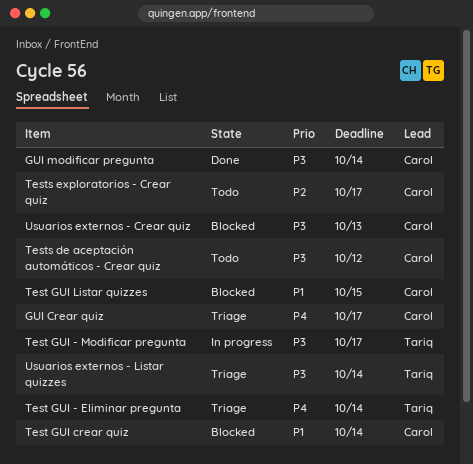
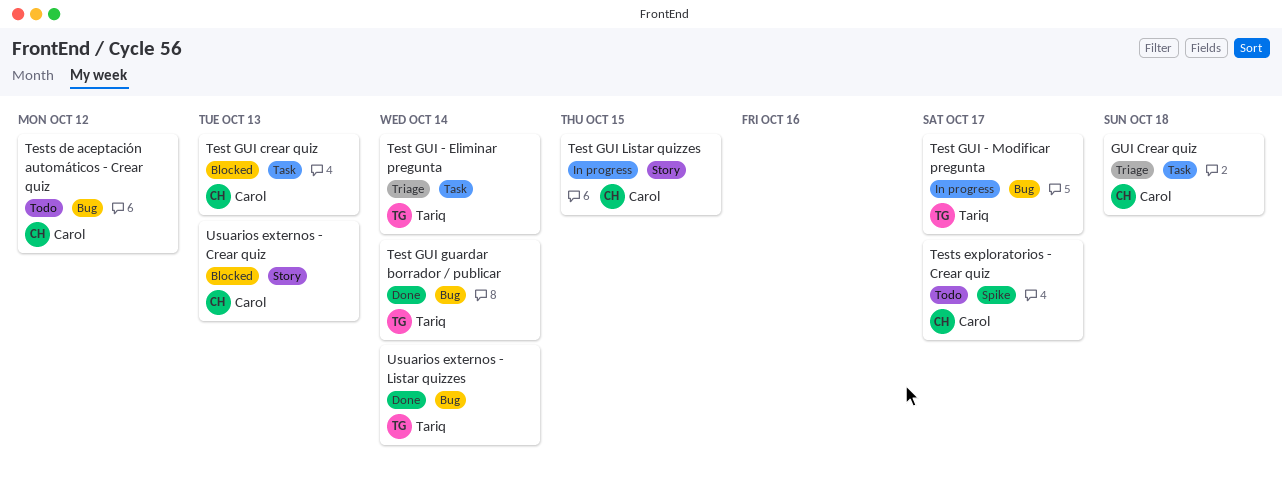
GUI Crear quiz, due: Oct 17 -> Oct 18
GUI modificar pregunta: present -> none
Test GUI crear quiz, due: Oct 14 -> Oct 13
Test GUI guardar borrador / publicar: none -> present
Test GUI Listar quizzes, status: Blocked -> In progress
Usuarios externos - Listar quizzes, status: Triage -> Done

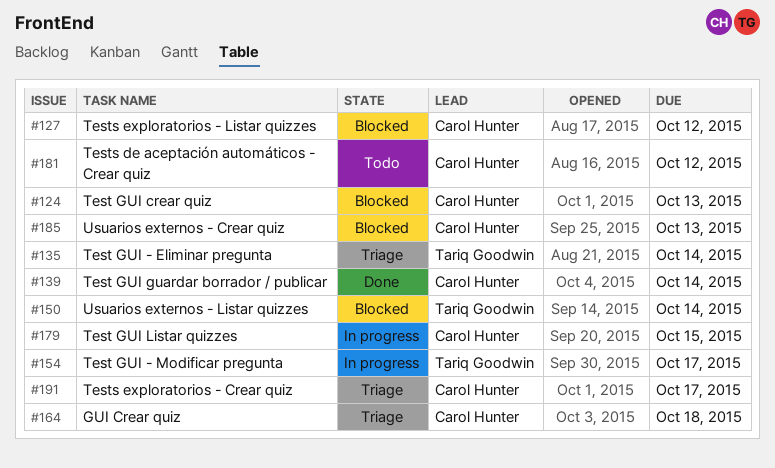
Test GUI guardar borrador / publicar, owner: Tariq Goodwin -> Carol Hunter
Tests exploratorios - Crear quiz, status: Todo -> Triage
Tests exploratorios - Listar quizzes: none -> present
Usuarios externos - Listar quizzes, status: Done -> Blocked

